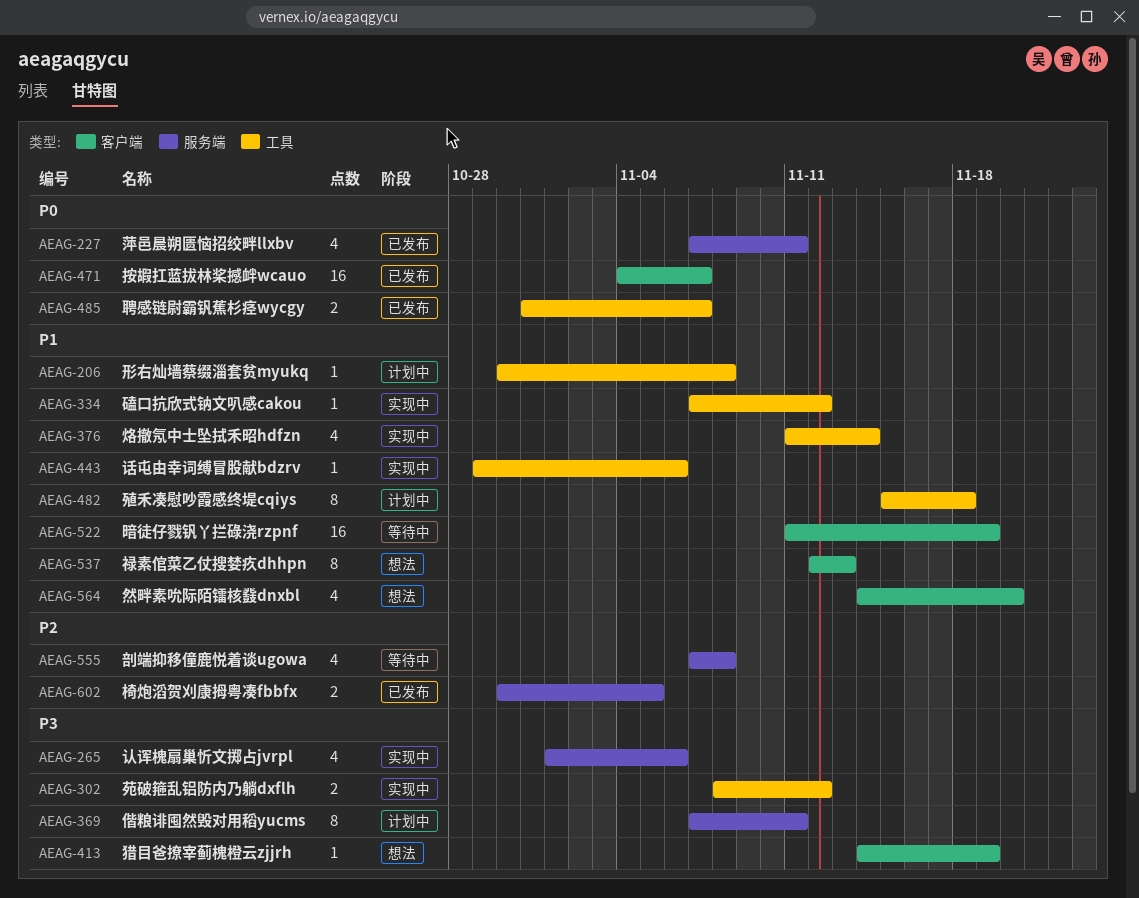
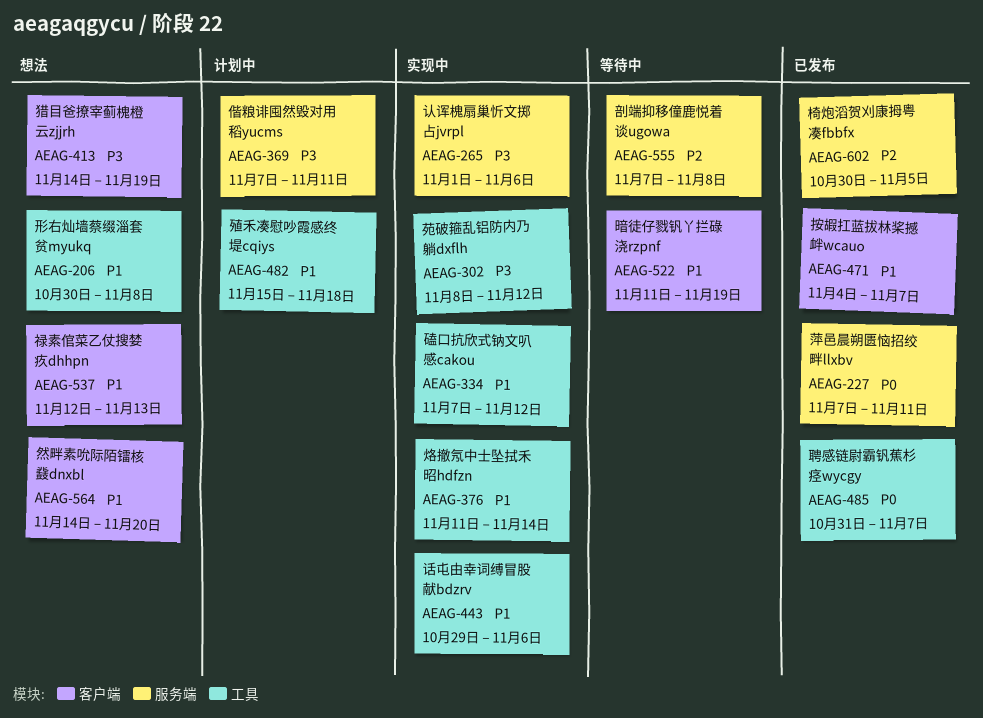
AEAG-206, status: 计划中 -> 想法
AEAG-471, priority: P0 -> P1

